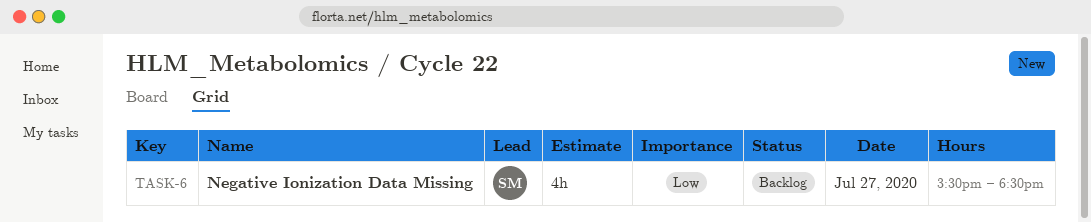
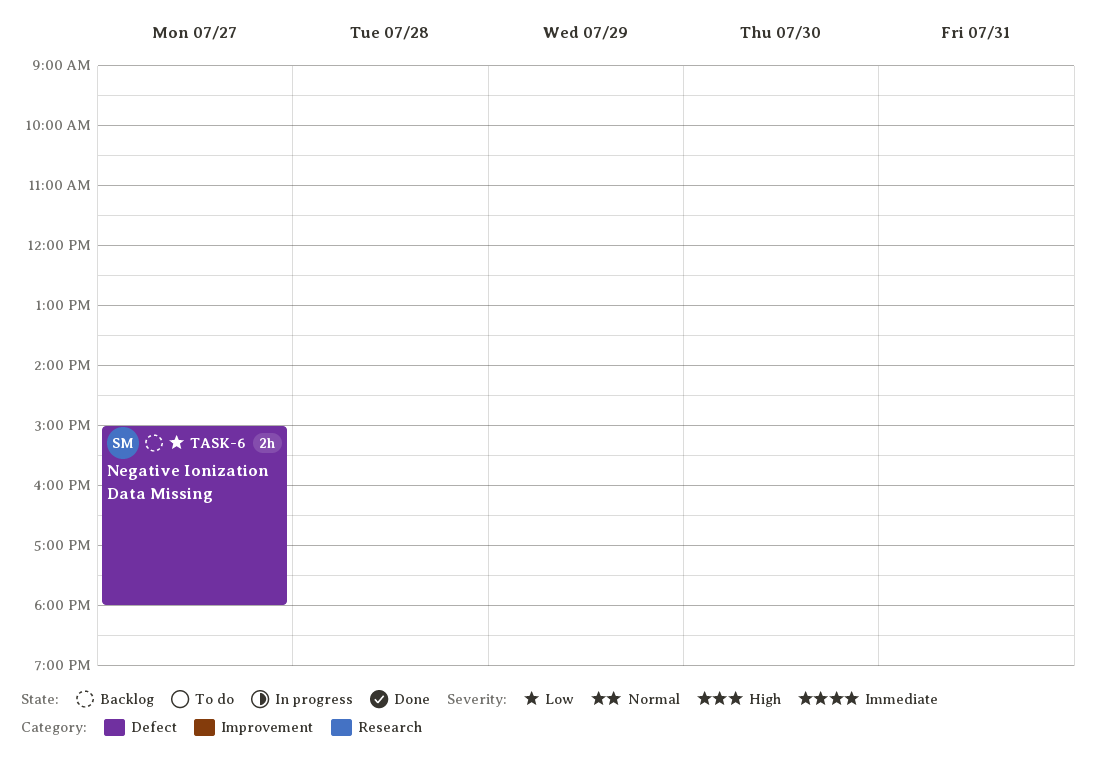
TASK-6, estimate: 4h -> 2h
TASK-6, begins: 15:30 -> 15:00
TASK-6, ends: 18:30 -> 18:00

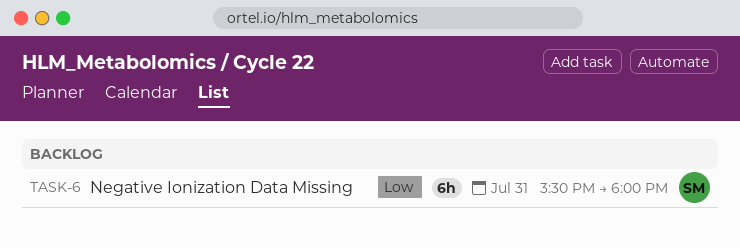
TASK-6, estimate: 2h -> 6h
TASK-6, day: Jul 27 -> Jul 31
TASK-6, begins: 15:00 -> 15:30

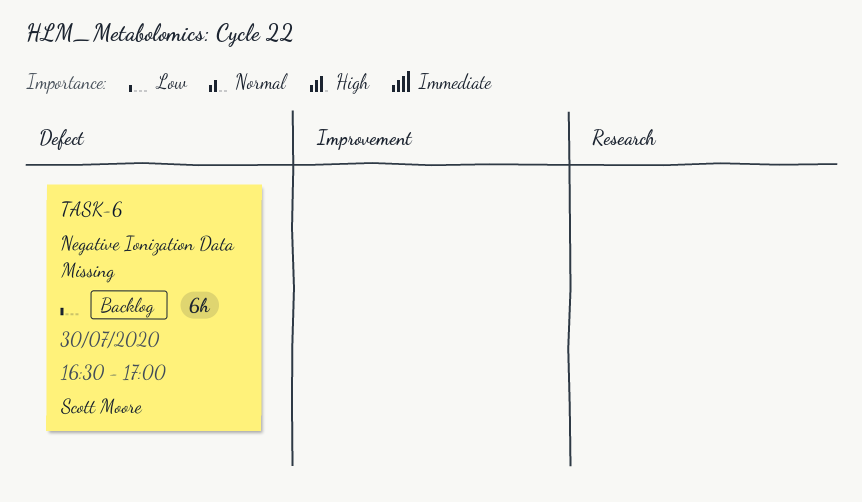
TASK-6, day: Jul 31 -> Jul 30
TASK-6, begins: 15:30 -> 16:30
TASK-6, ends: 18:00 -> 17:00

